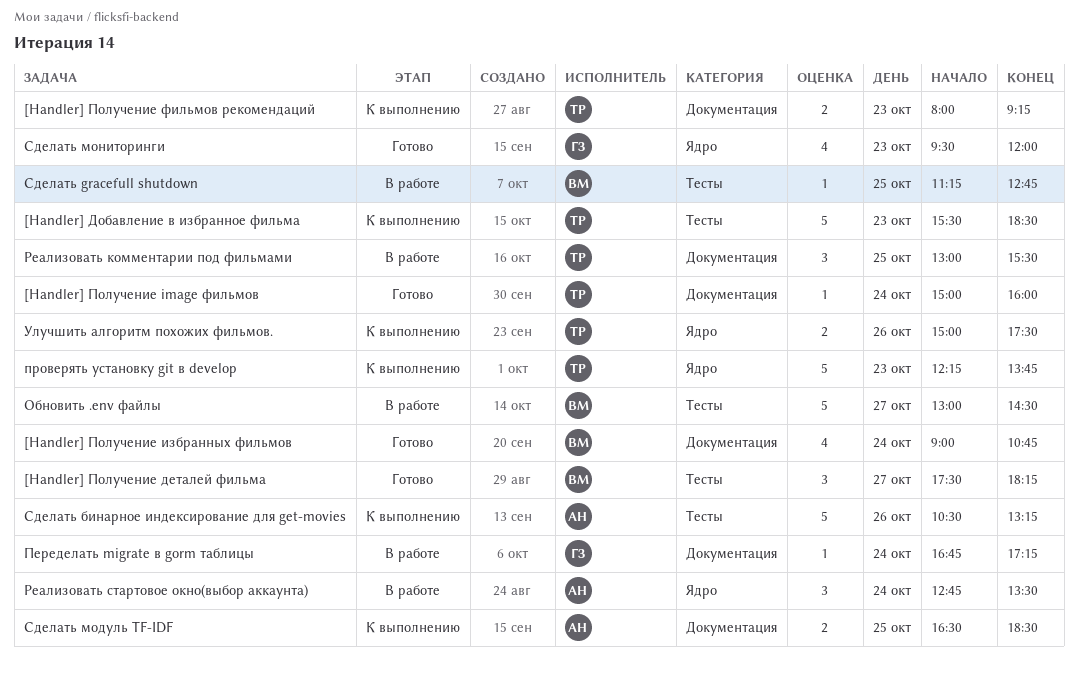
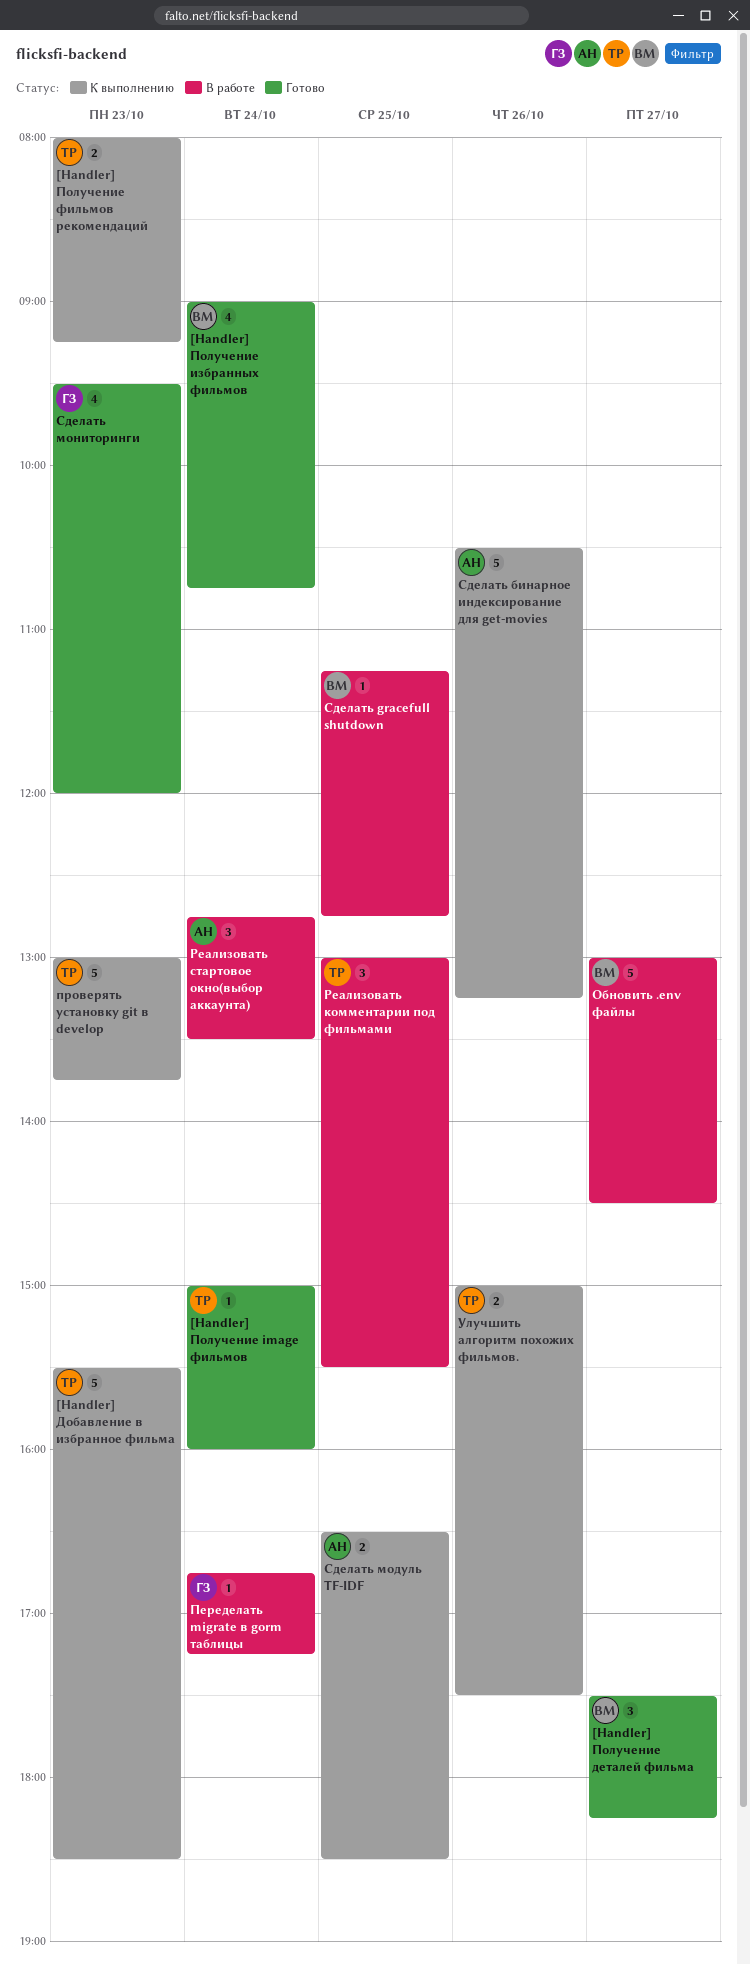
проверять установку git в develop, begins: 12:15 -> 13:00

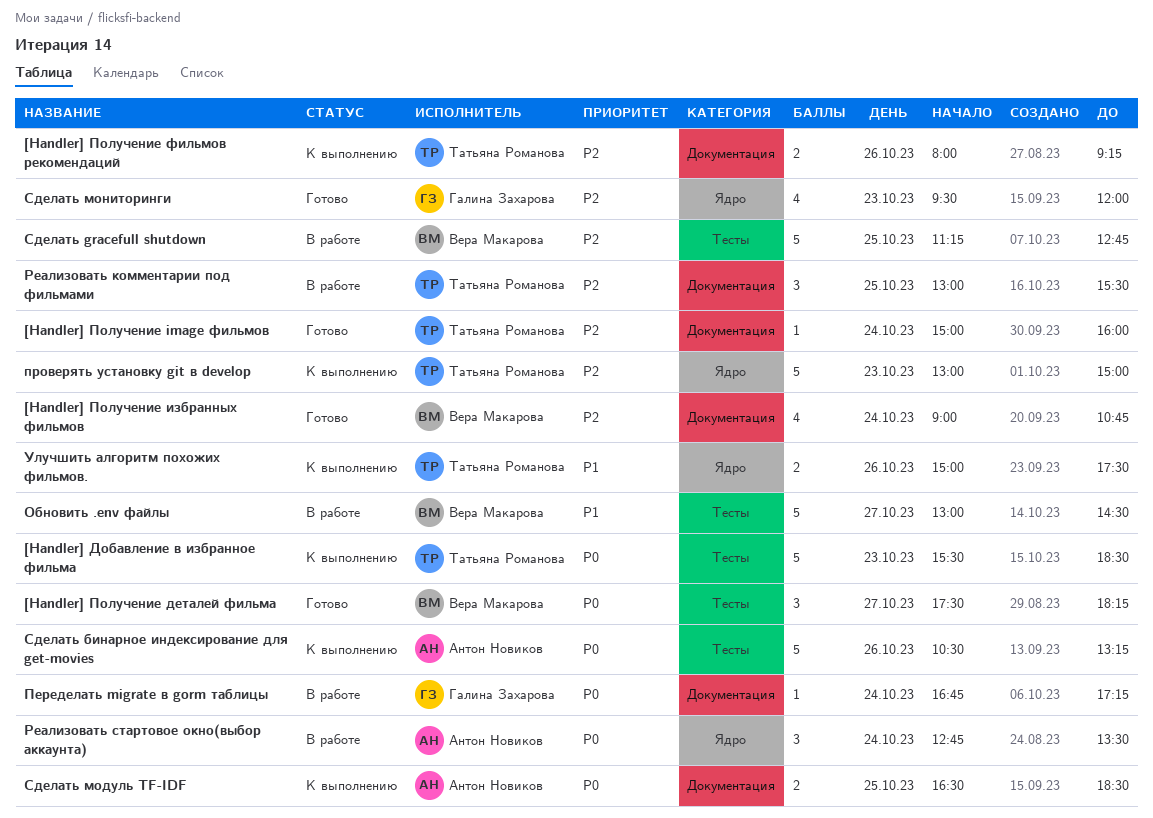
[Handler] Получение фильмов рекомендаций, day: Oct 23 -> Oct 26
проверять установку git в develop, ends: 13:45 -> 15:00
Сделать gracefull shutdown, estimate: 1 -> 5

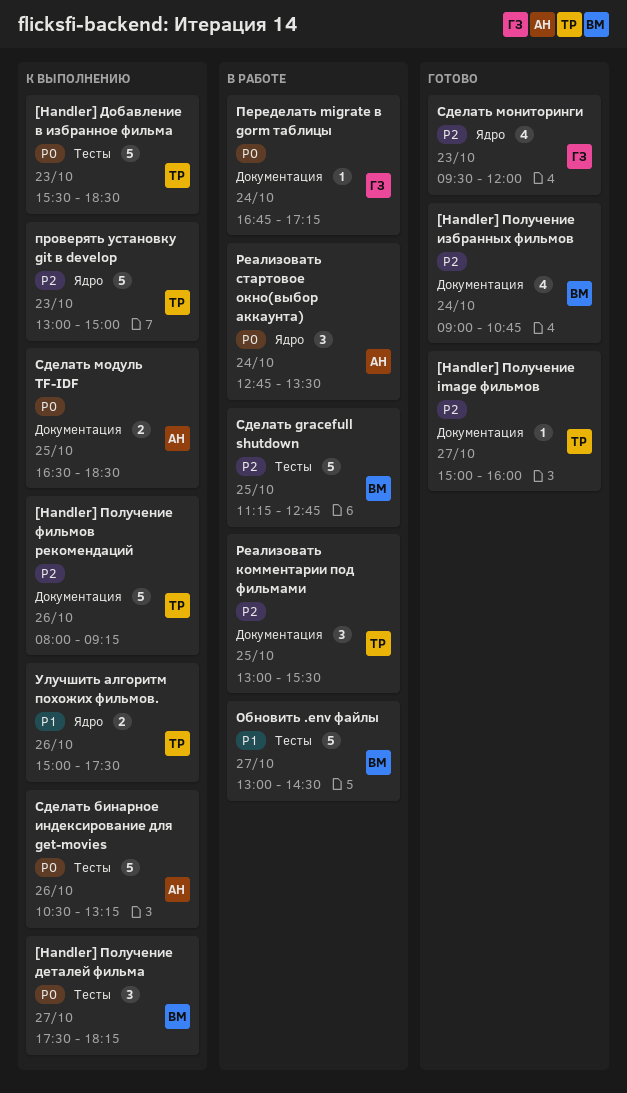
[Handler] Получение image фильмов, day: Oct 24 -> Oct 27
[Handler] Получение деталей фильма, status: Готово -> К выполнению
[Handler] Получение фильмов рекомендаций, estimate: 2 -> 5

